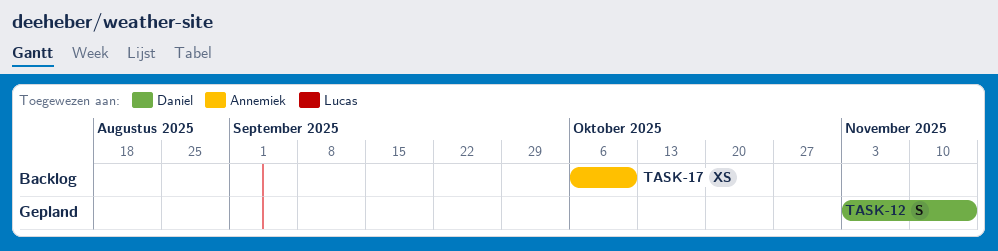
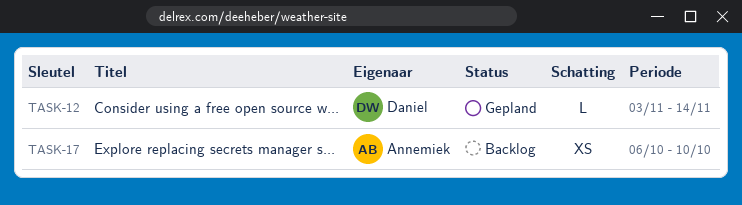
TASK-12, estimate: S -> L

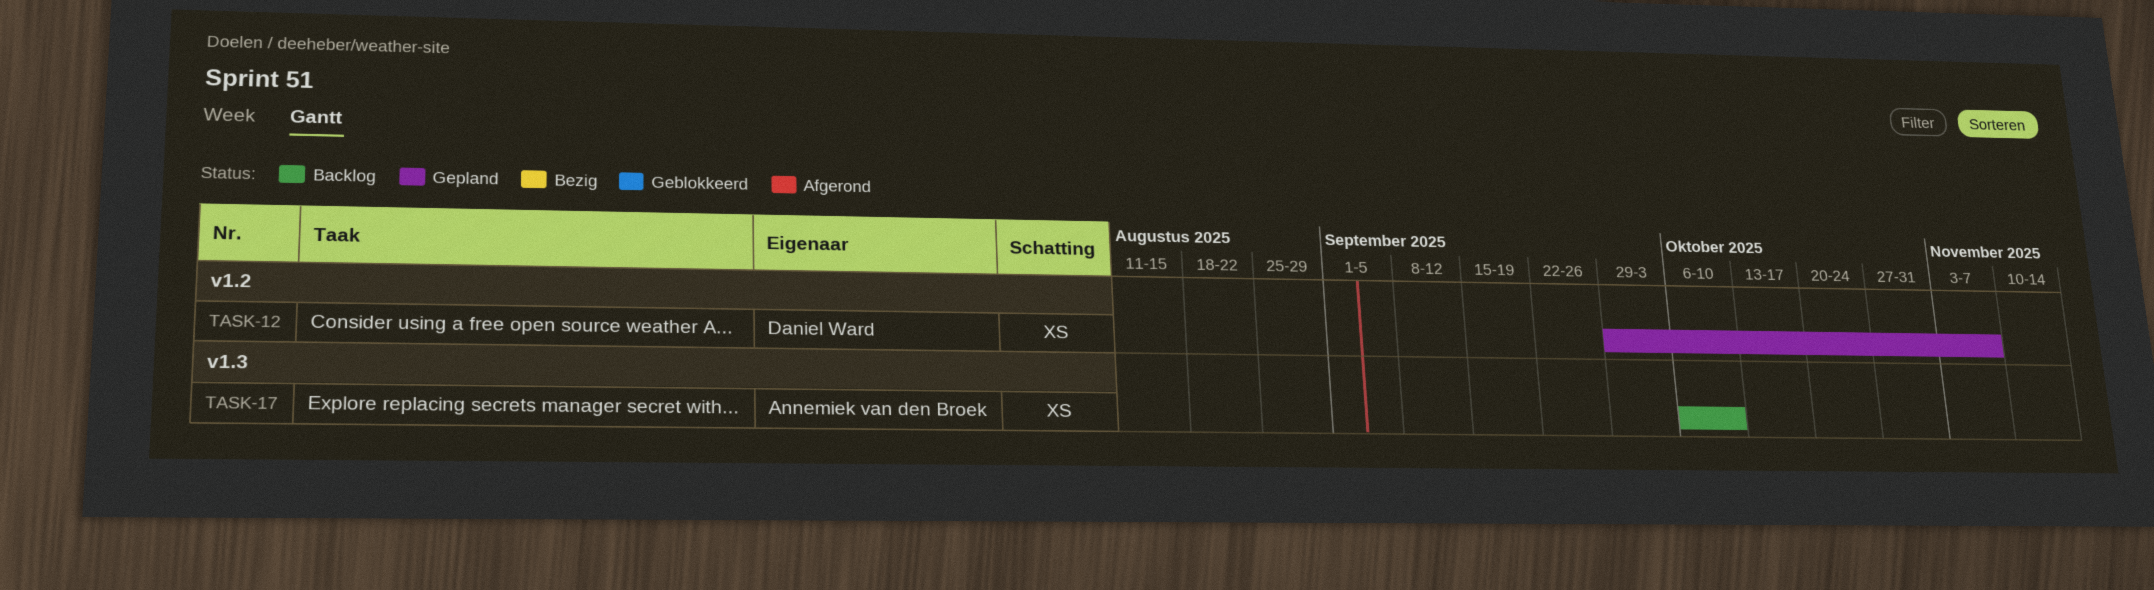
TASK-12, estimate: L -> XS
TASK-12, start: Nov 3 -> Sep 29
TASK-12, due: Nov 14 -> Nov 7

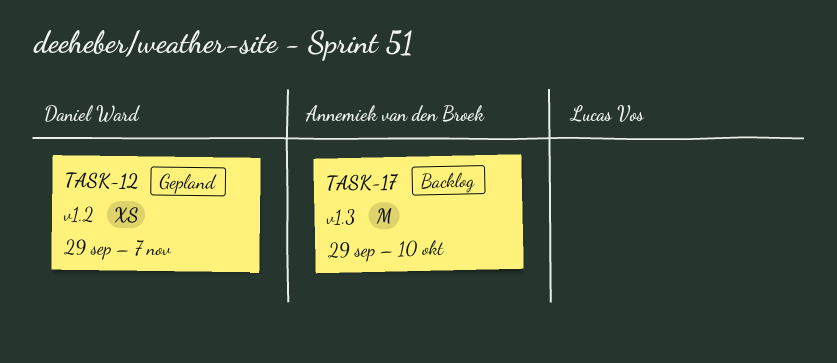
TASK-17, estimate: XS -> M
TASK-17, start: Oct 6 -> Sep 29

